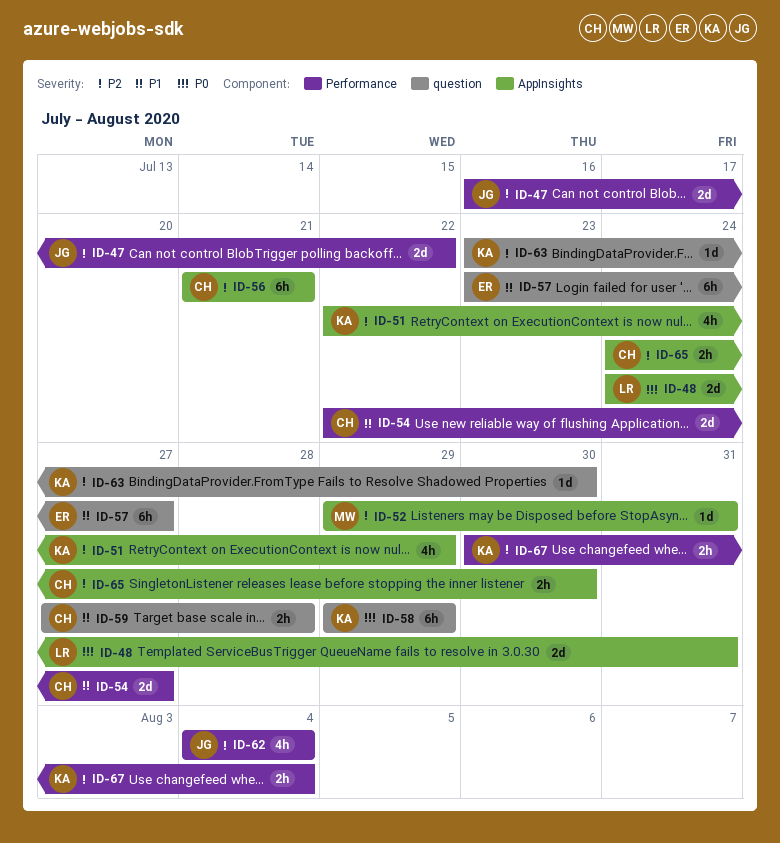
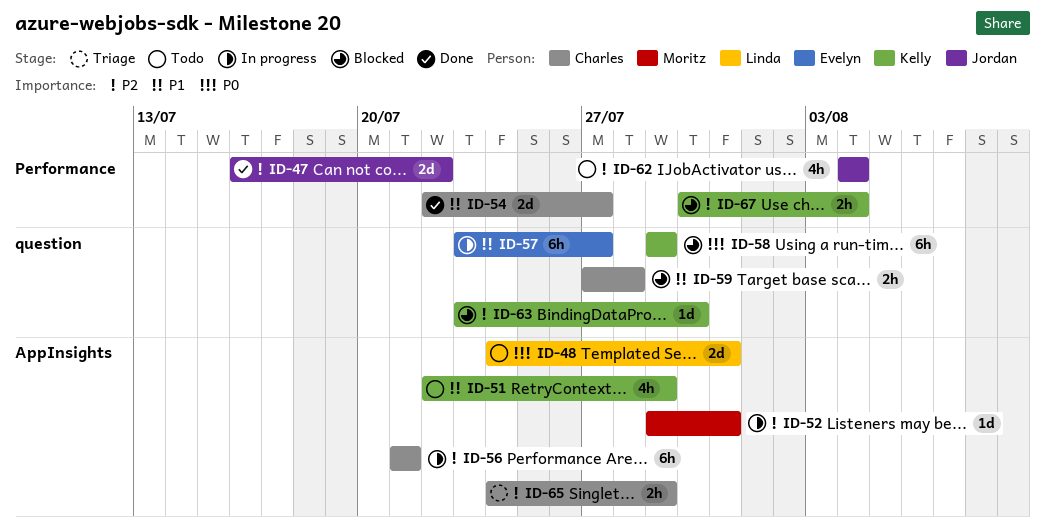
ID-51, priority: P2 -> P1
ID-65, due: Jul 30 -> Jul 29

